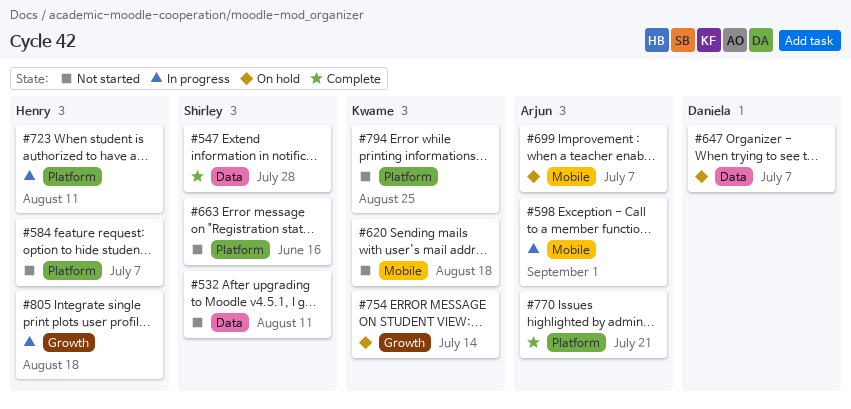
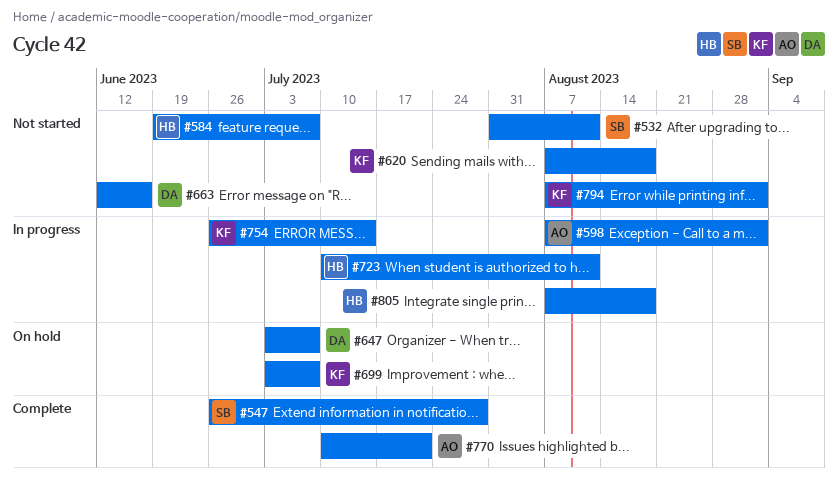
#663, owner: Shirley -> Daniela
#699, owner: Arjun -> Kwame
#754, status: On hold -> In progress
#794, due: Aug 25 -> Sep 1

